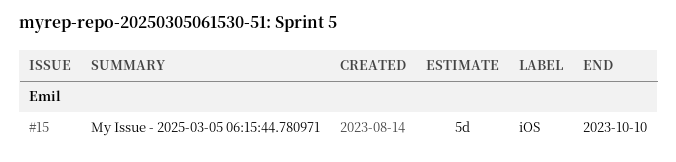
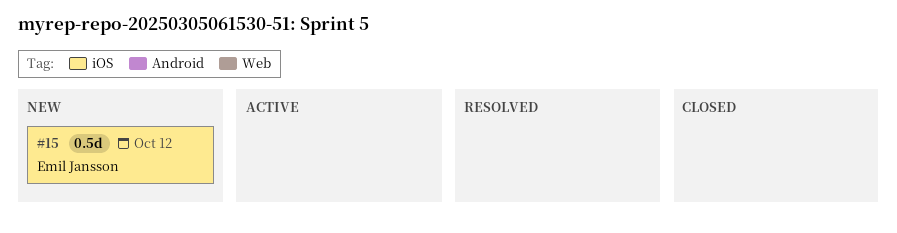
#15, estimate: 5d -> 0.5d
#15, due: Oct 10 -> Oct 12

